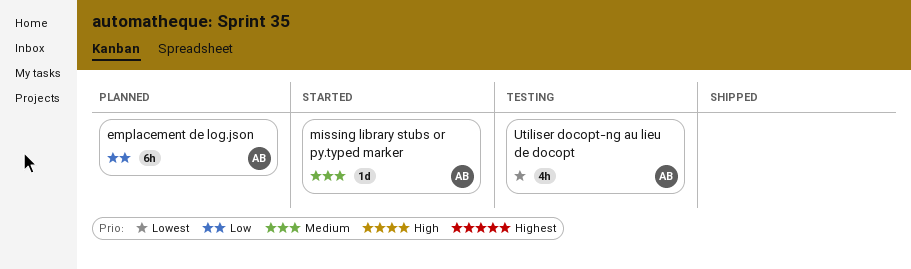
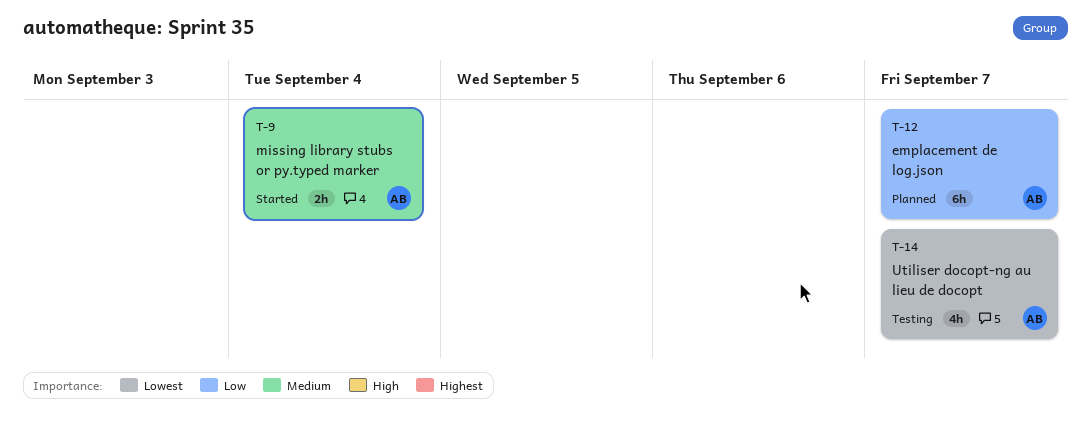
missing library stubs or py.typed marker, estimate: 1d -> 2h

